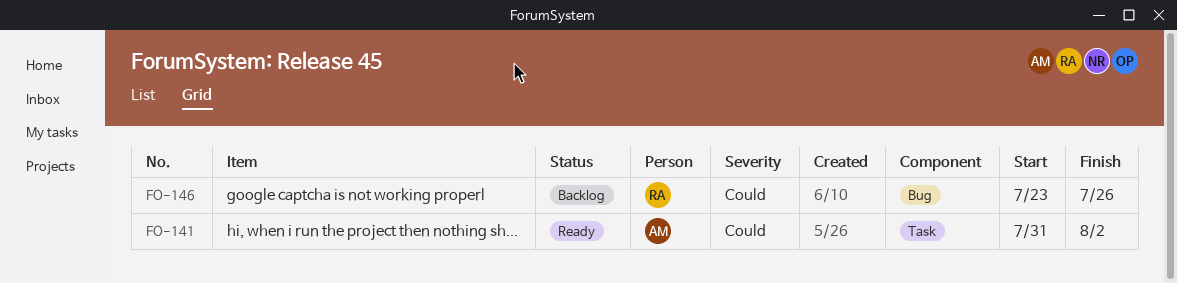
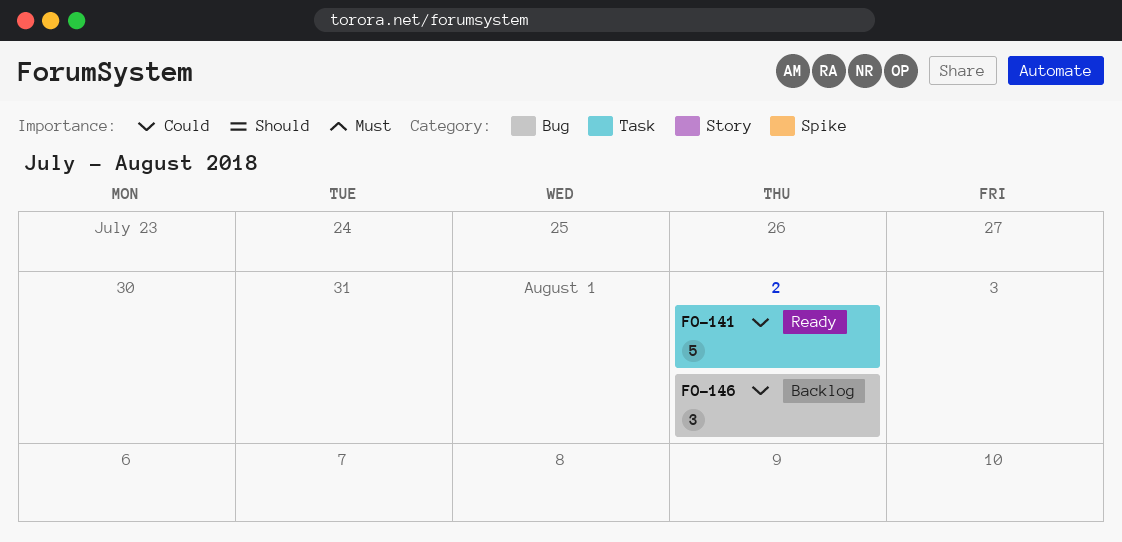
FO-146, due: Jul 26 -> Aug 2

